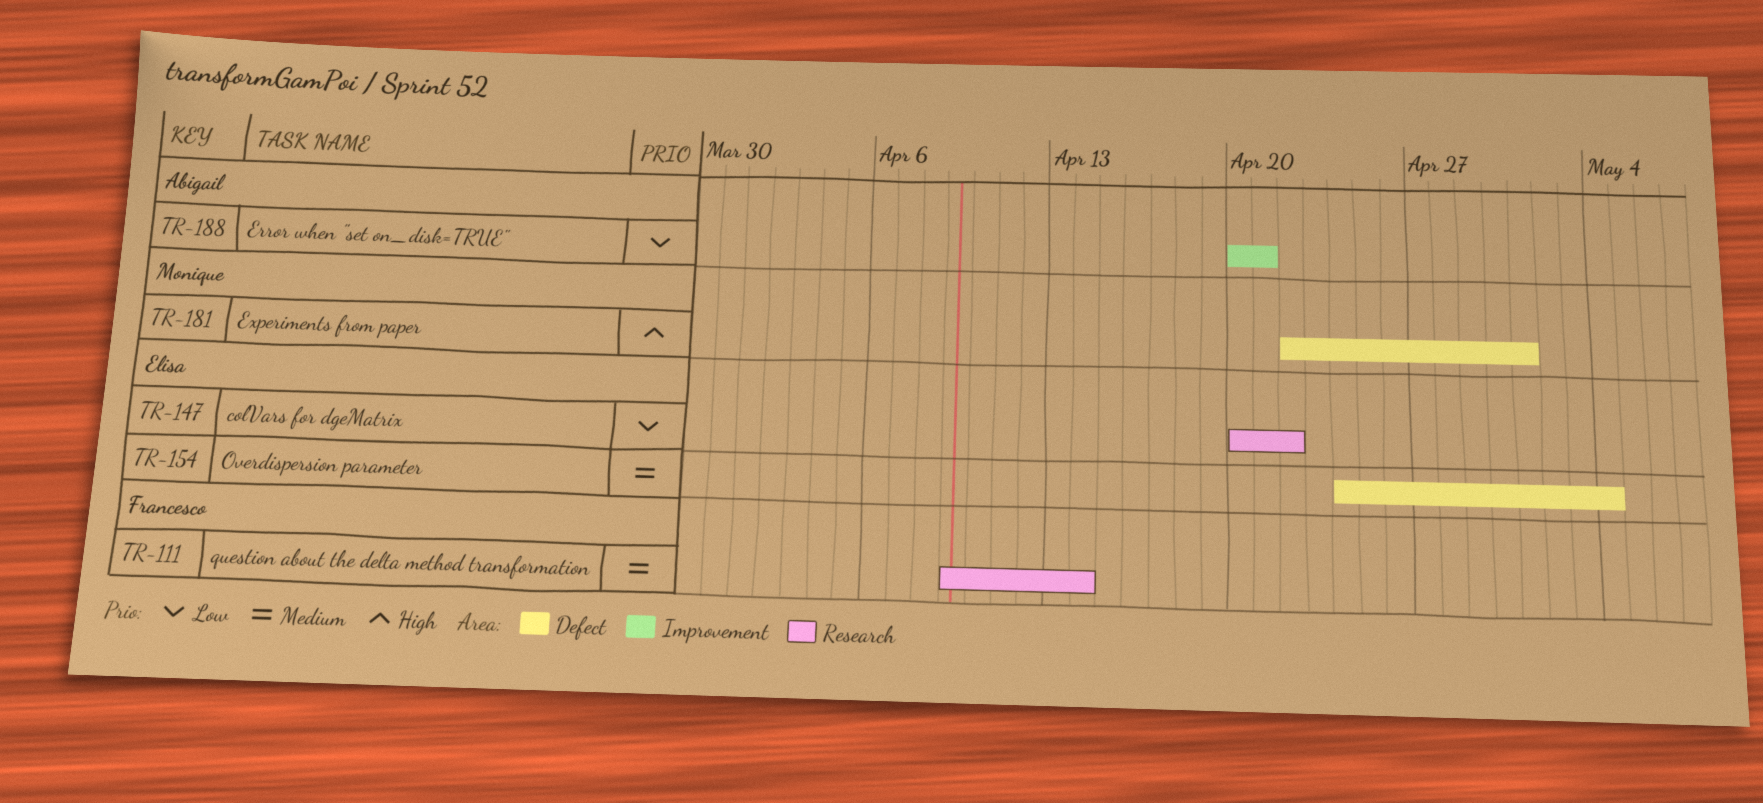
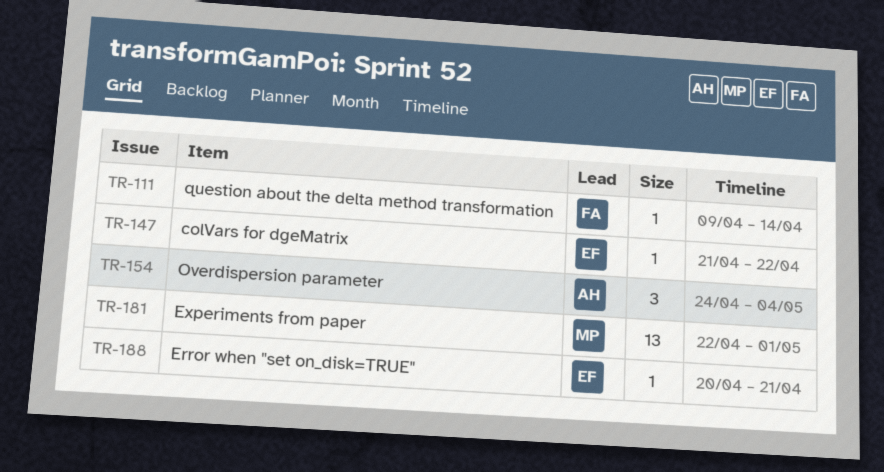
TR-147, start: Apr 20 -> Apr 21
TR-154, owner: Elisa -> Abigail
TR-188, owner: Abigail -> Elisa

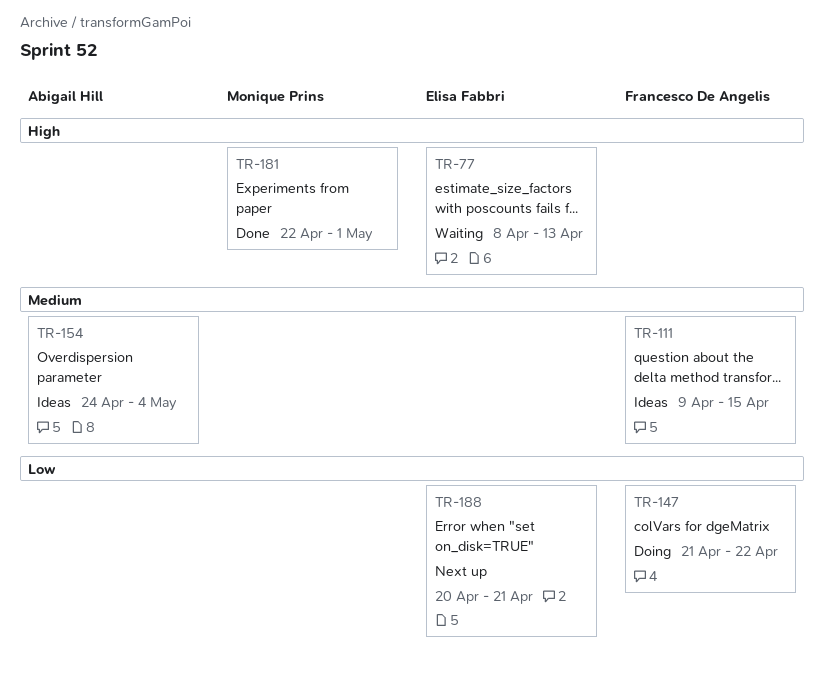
TR-77: none -> present
TR-111, due: Apr 14 -> Apr 15
TR-147, owner: Elisa Fabbri -> Francesco De Angelis

